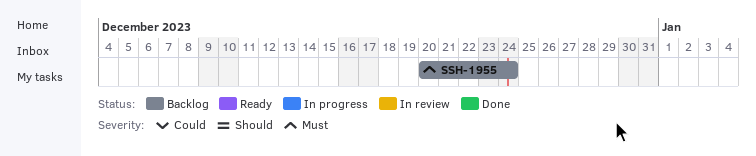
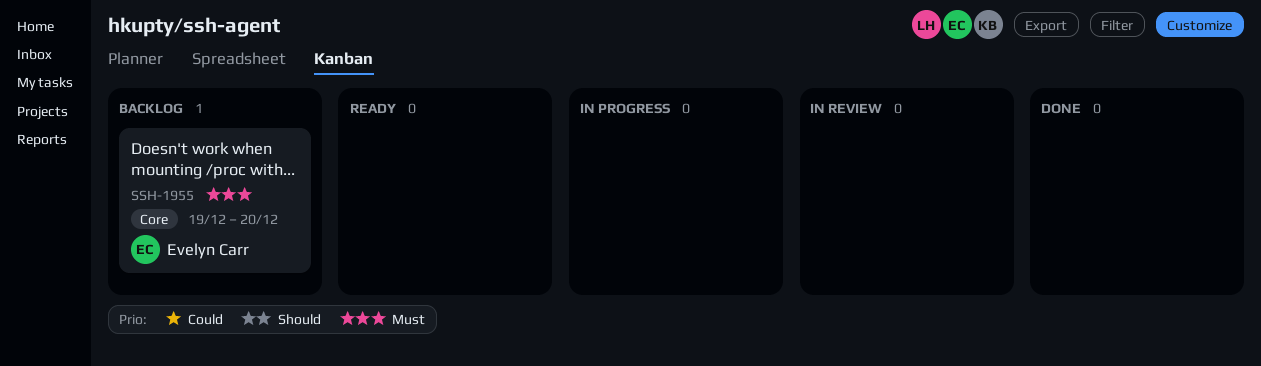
SSH-1955, start: Dec 20 -> Dec 19
SSH-1955, due: Dec 24 -> Dec 20

